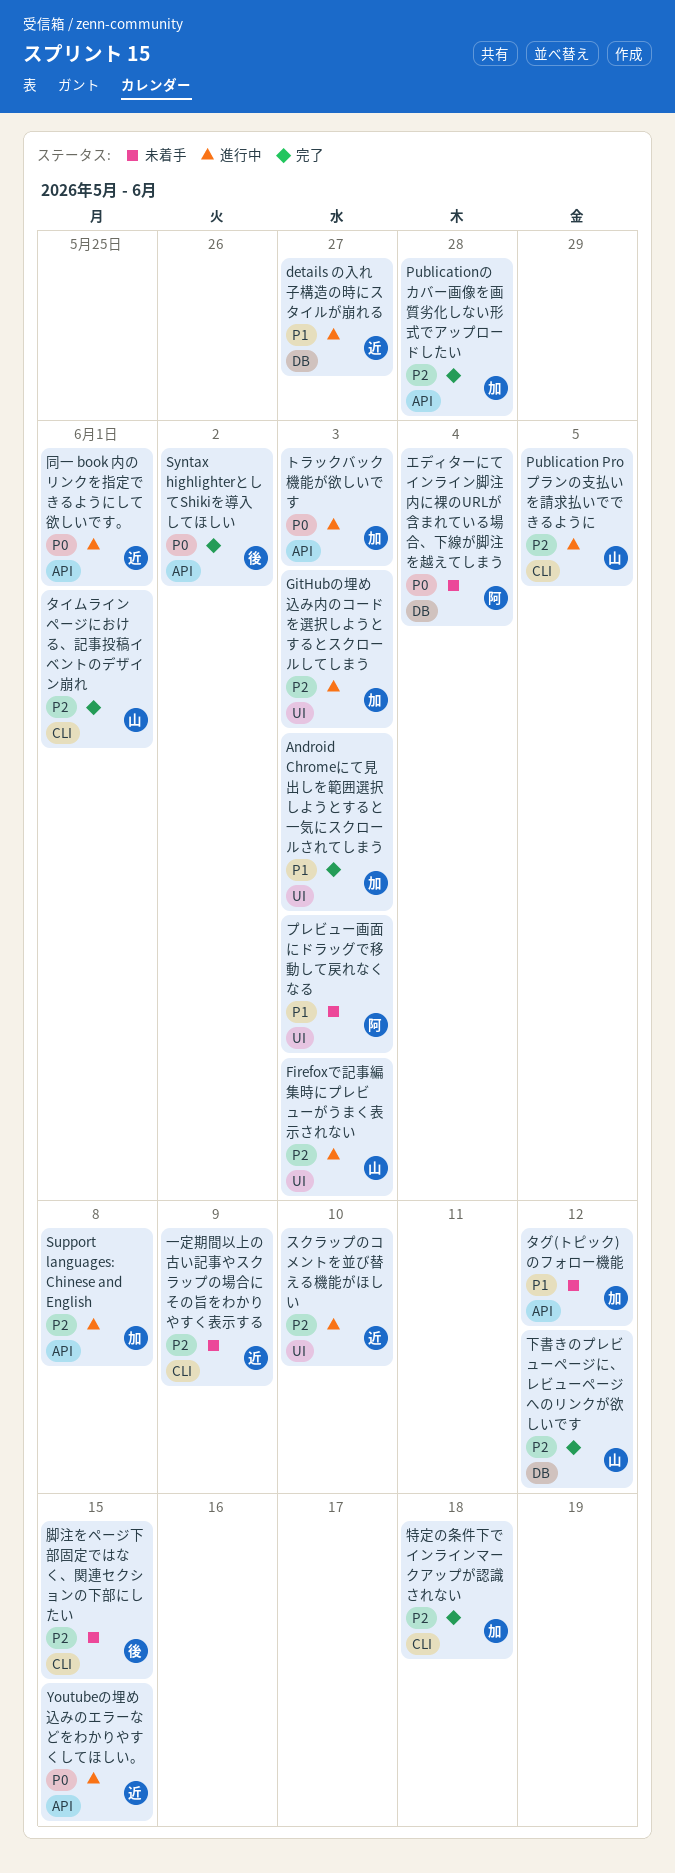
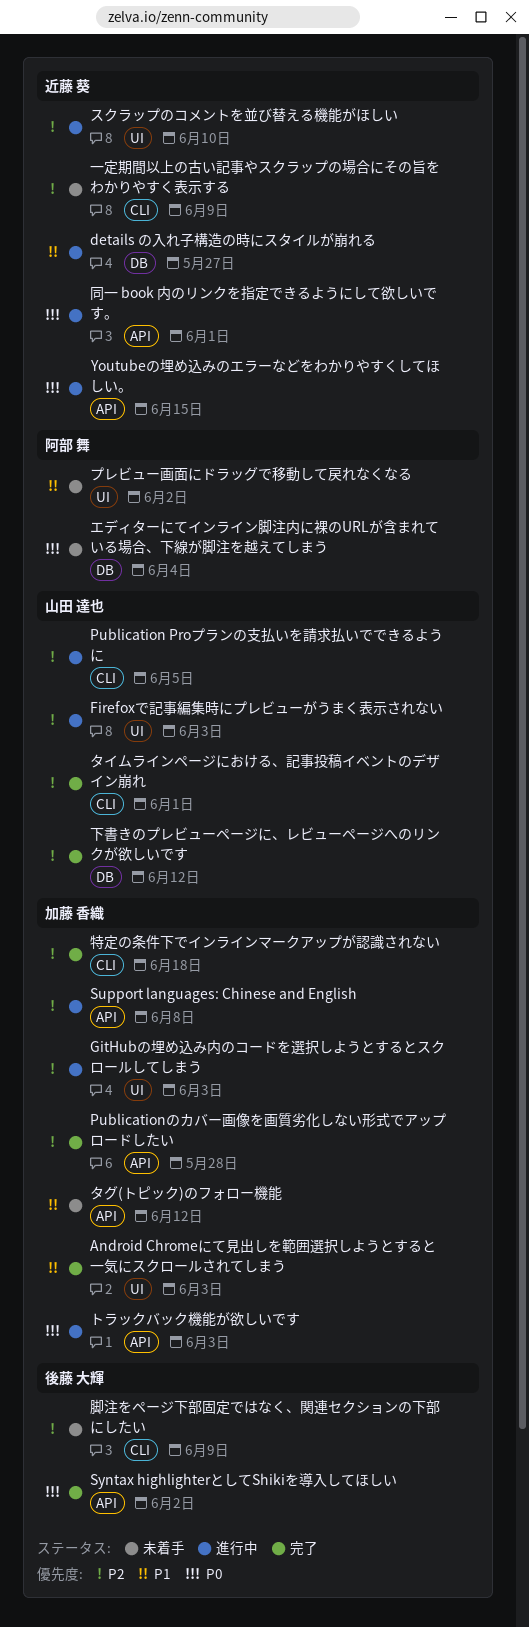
プレビュー画面にドラッグで移動して戻れなくなる, due: Jun 3 -> Jun 2
脚注をページ下部固定ではなく、関連セクションの下部にしたい, due: Jun 15 -> Jun 9

